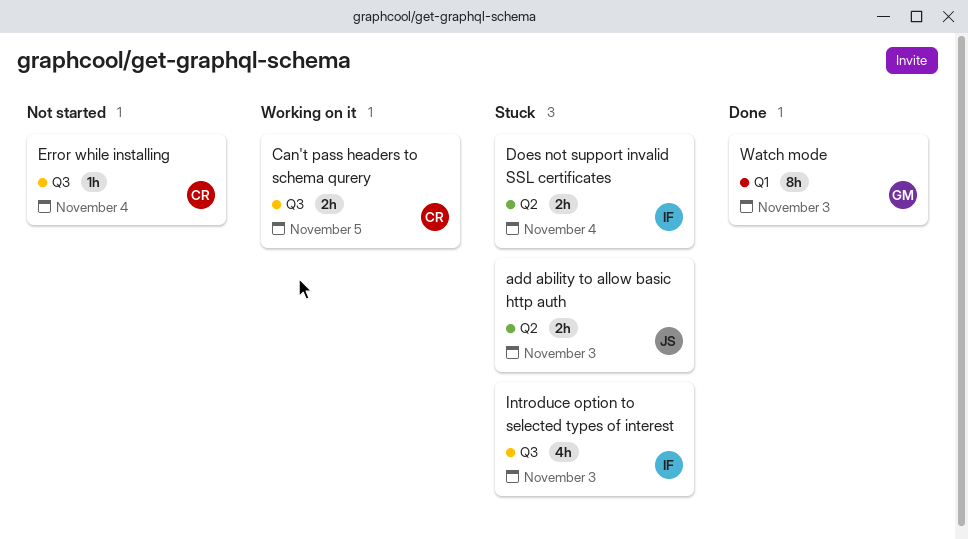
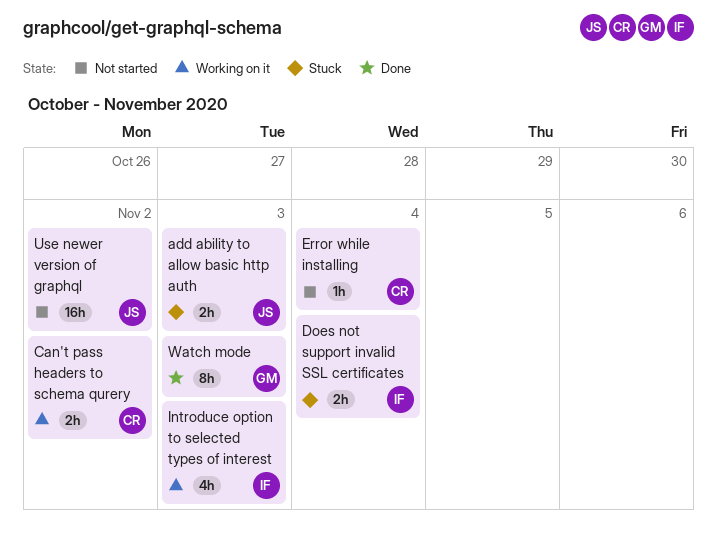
Can't pass headers to schema qurery, due: Nov 5 -> Nov 2
Introduce option to selected types of interest, status: Stuck -> Working on it
Use newer version of graphql: none -> present

